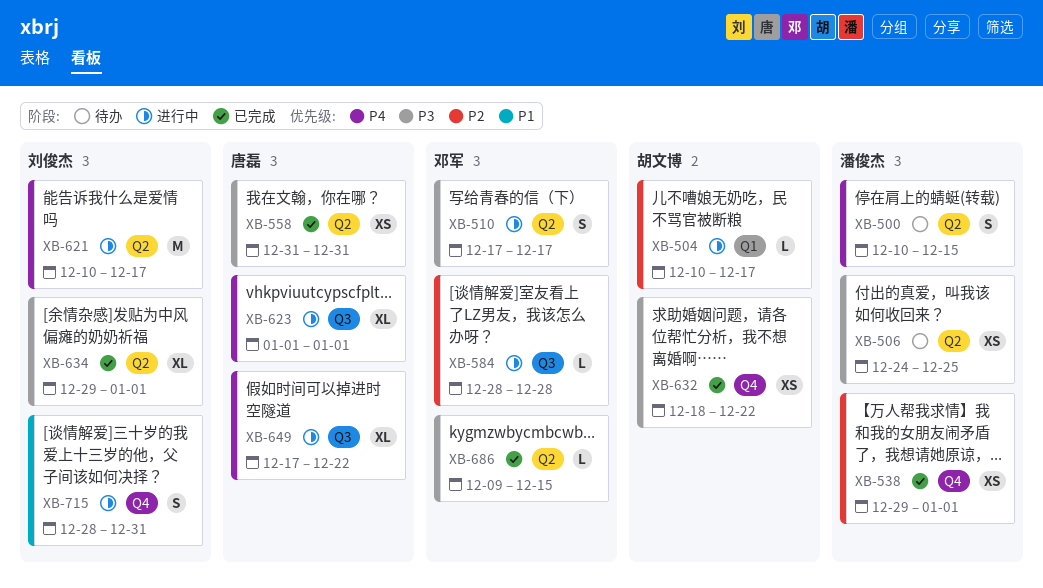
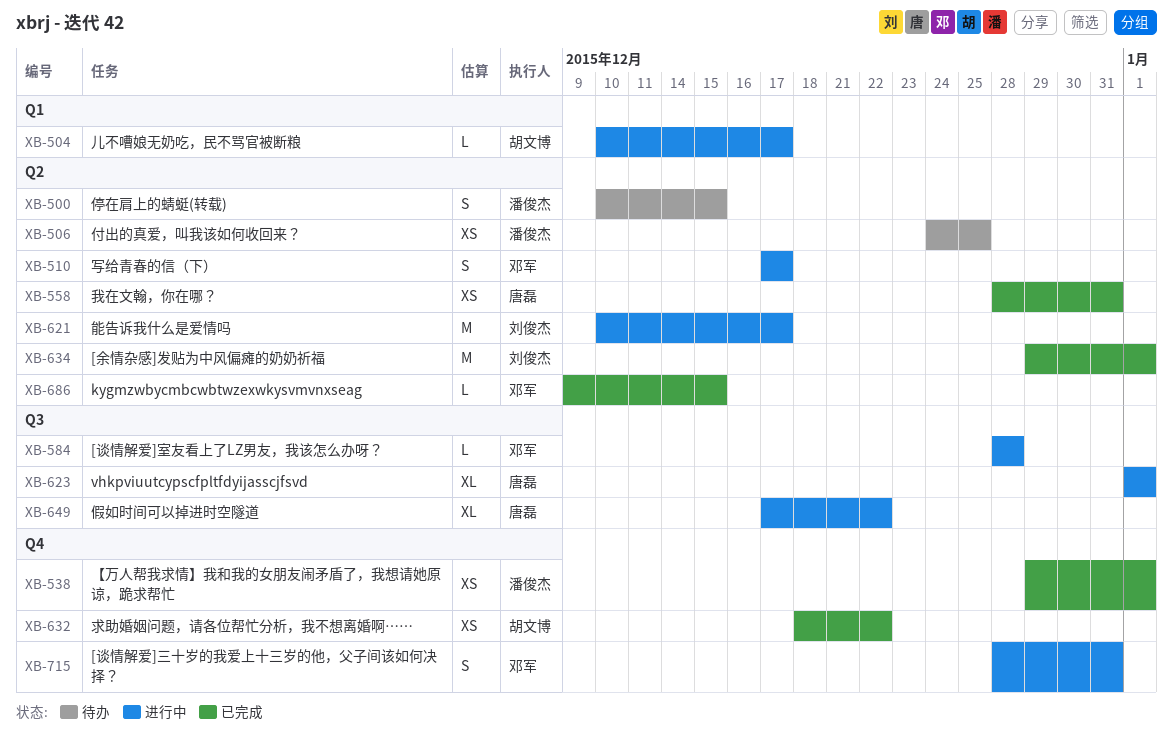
XB-558, start: Dec 31 -> Dec 28
XB-634, estimate: XL -> M
XB-715, owner: 刘俊杰 -> 邓军

